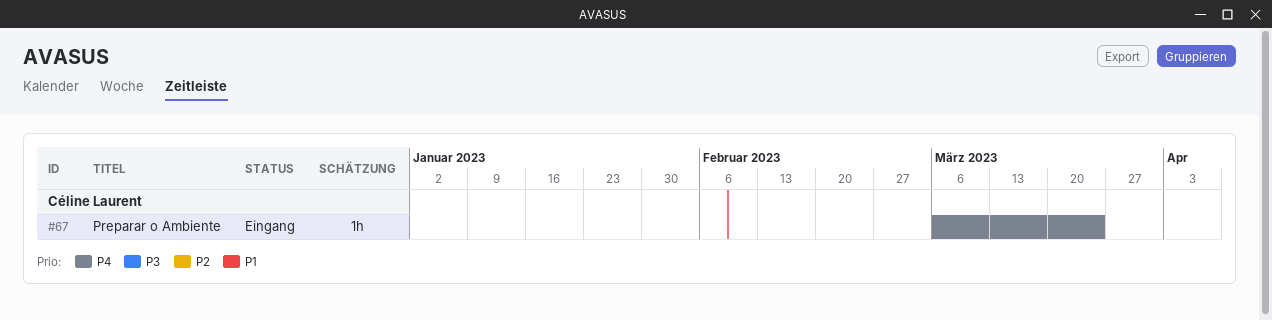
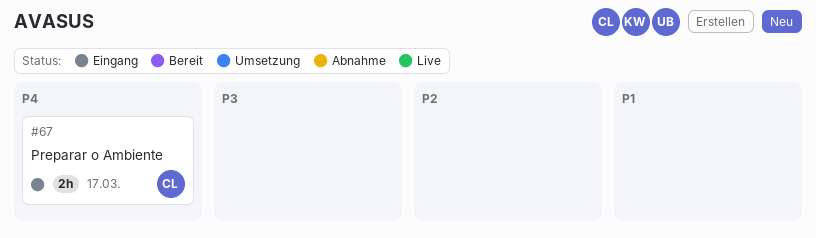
#67, estimate: 1h -> 2h
#67, due: Mar 24 -> Mar 17

